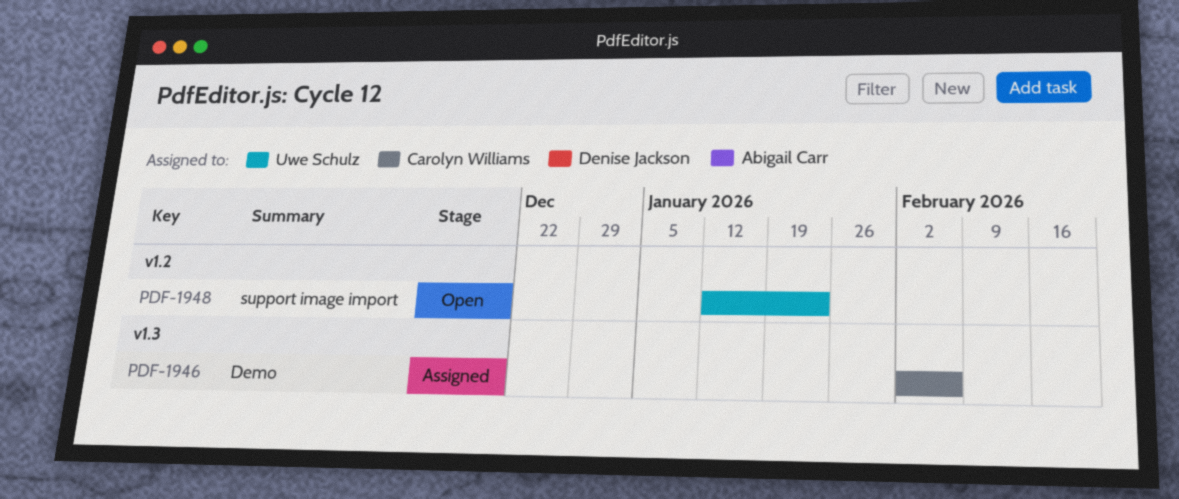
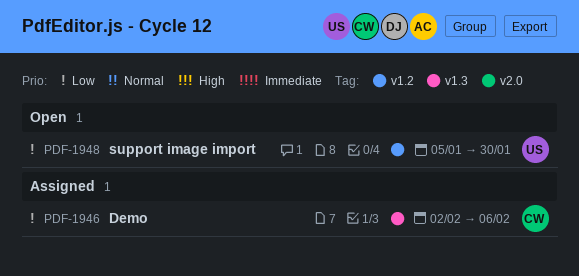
PDF-1948, start: Jan 12 -> Jan 5
PDF-1948, due: Jan 23 -> Jan 30

